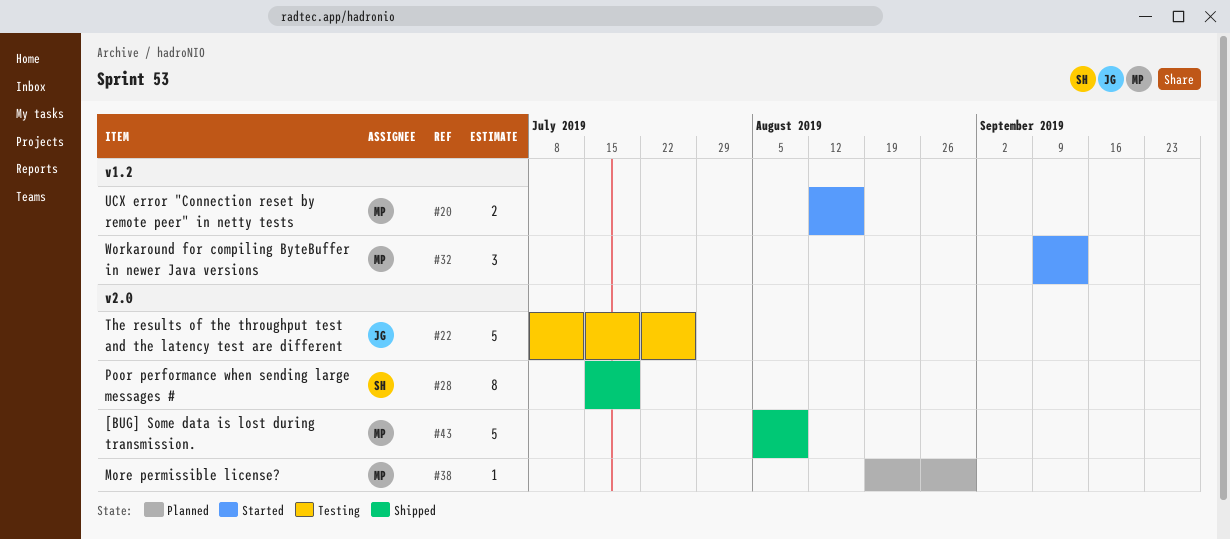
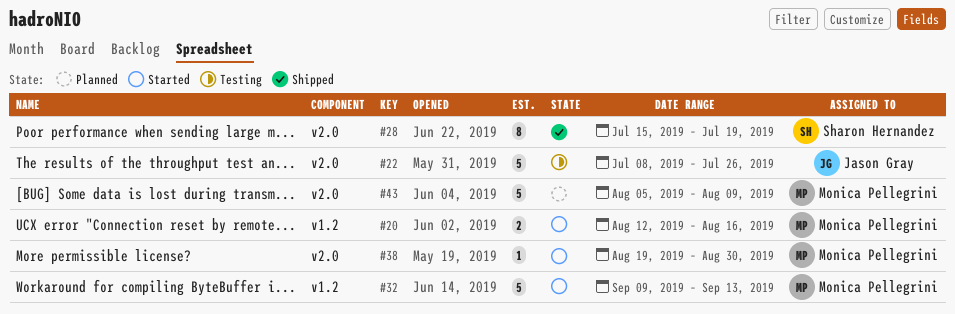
#32, estimate: 3 -> 5
#38, status: Planned -> Started
#43, status: Shipped -> Planned

